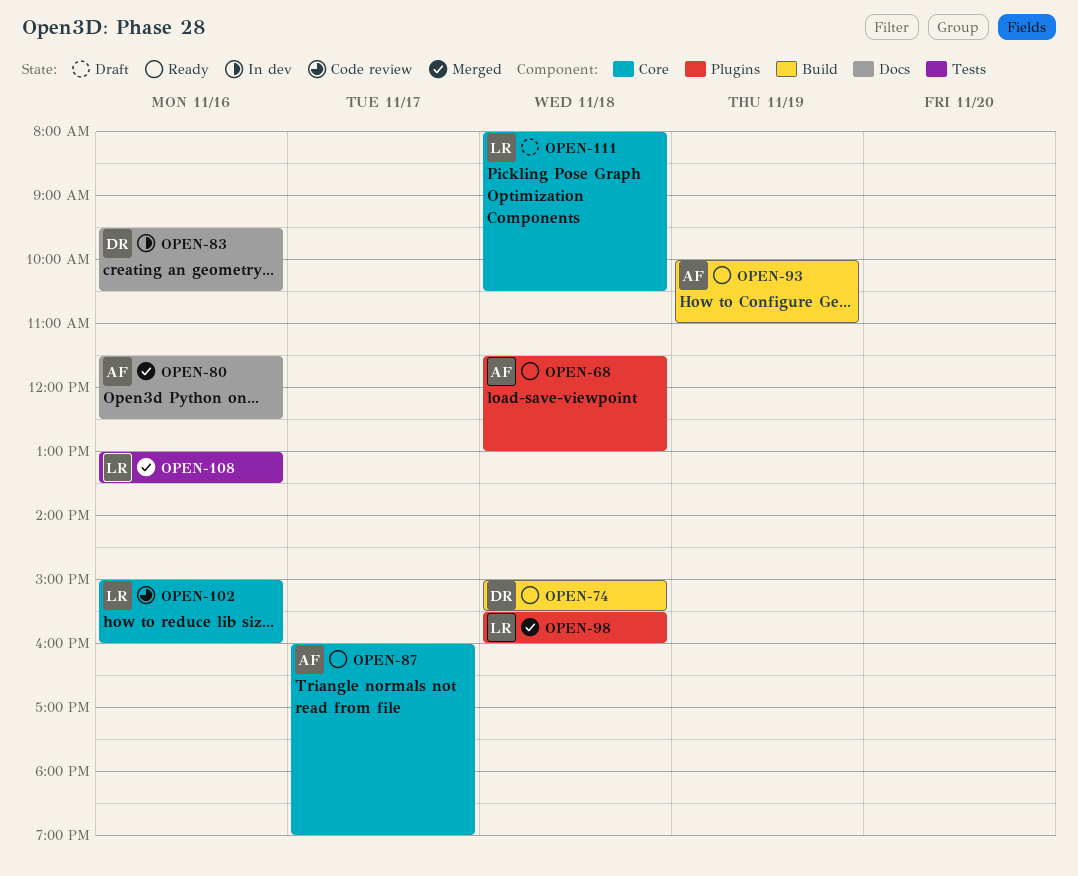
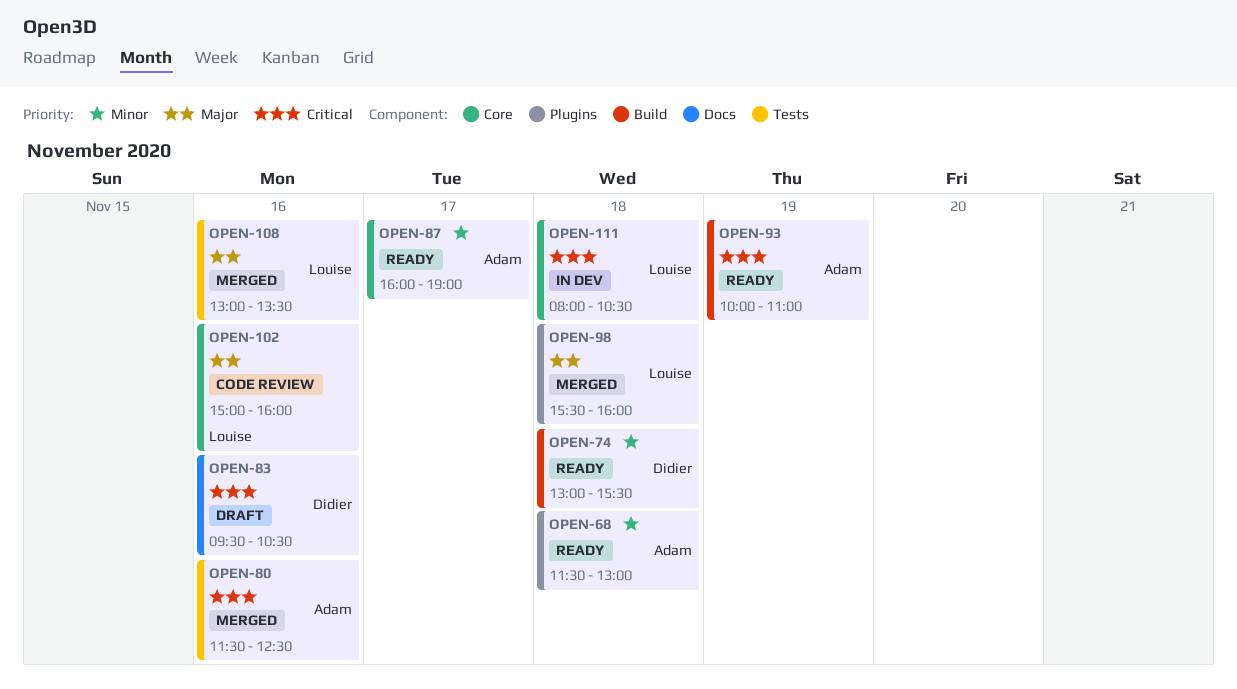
OPEN-74, begins: 15:00 -> 13:00
OPEN-80, label: Docs -> Tests
OPEN-83, status: In dev -> Draft
OPEN-111, status: Draft -> In dev

